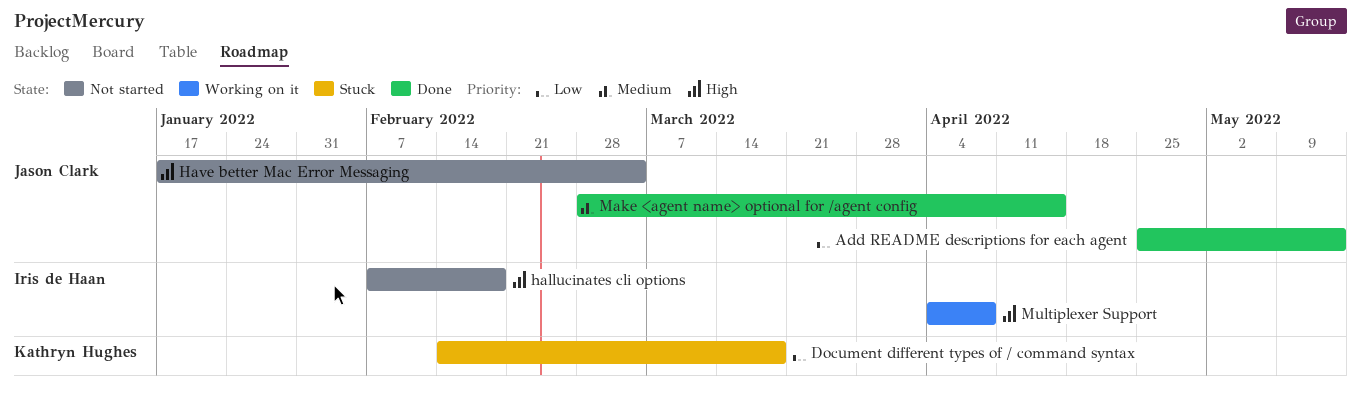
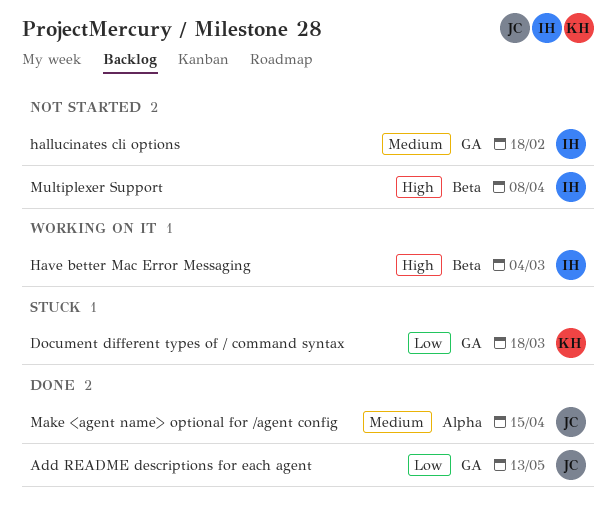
hallucinates cli options, priority: High -> Medium
Have better Mac Error Messaging, status: Not started -> Working on it
Have better Mac Error Messaging, owner: Jason Clark -> Iris de Haan
Multiplexer Support, status: Working on it -> Not started

